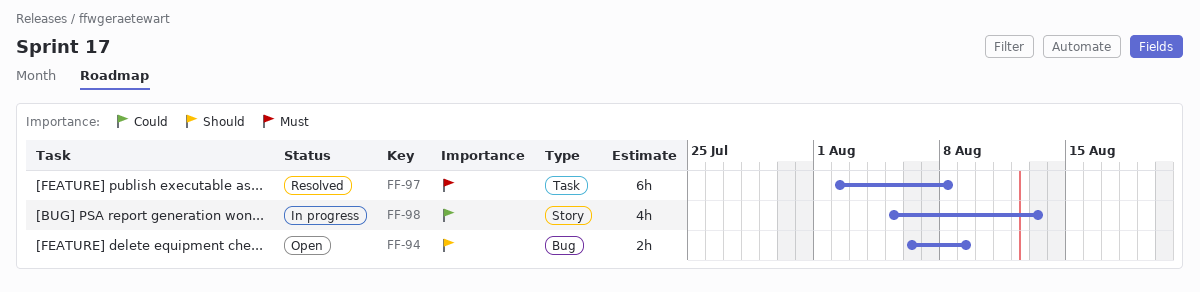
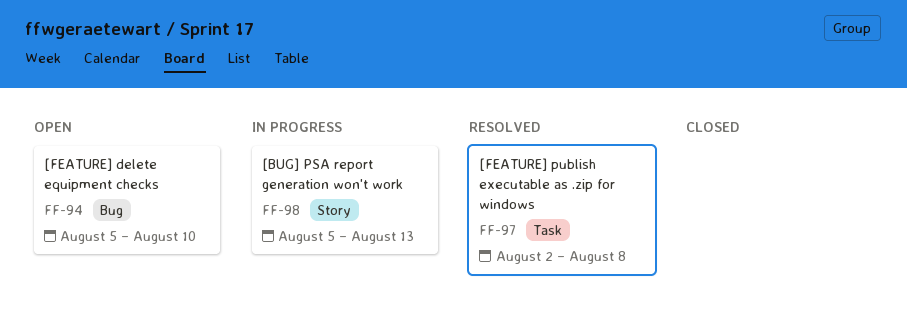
FF-94, start: Aug 6 -> Aug 5
FF-94, due: Aug 9 -> Aug 10

